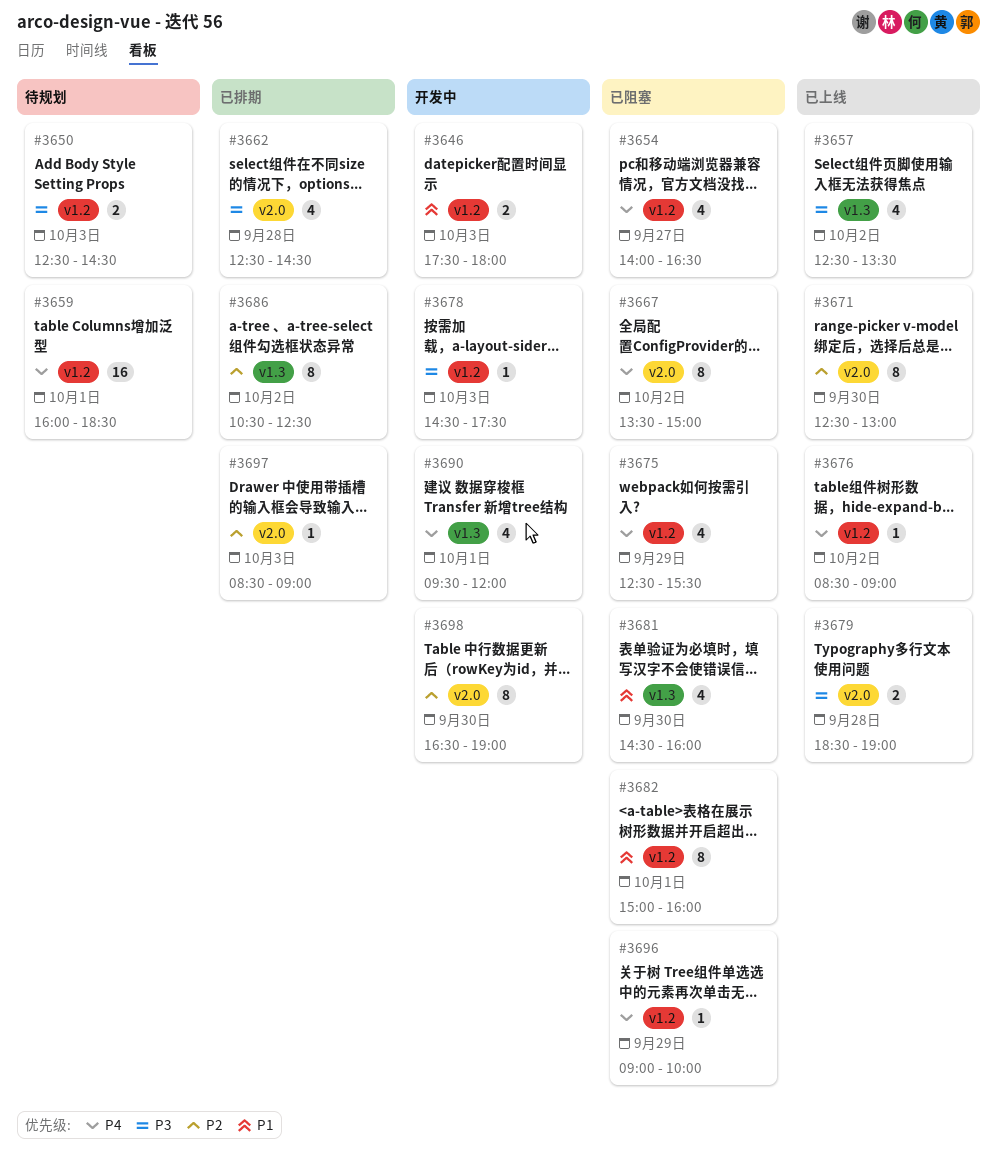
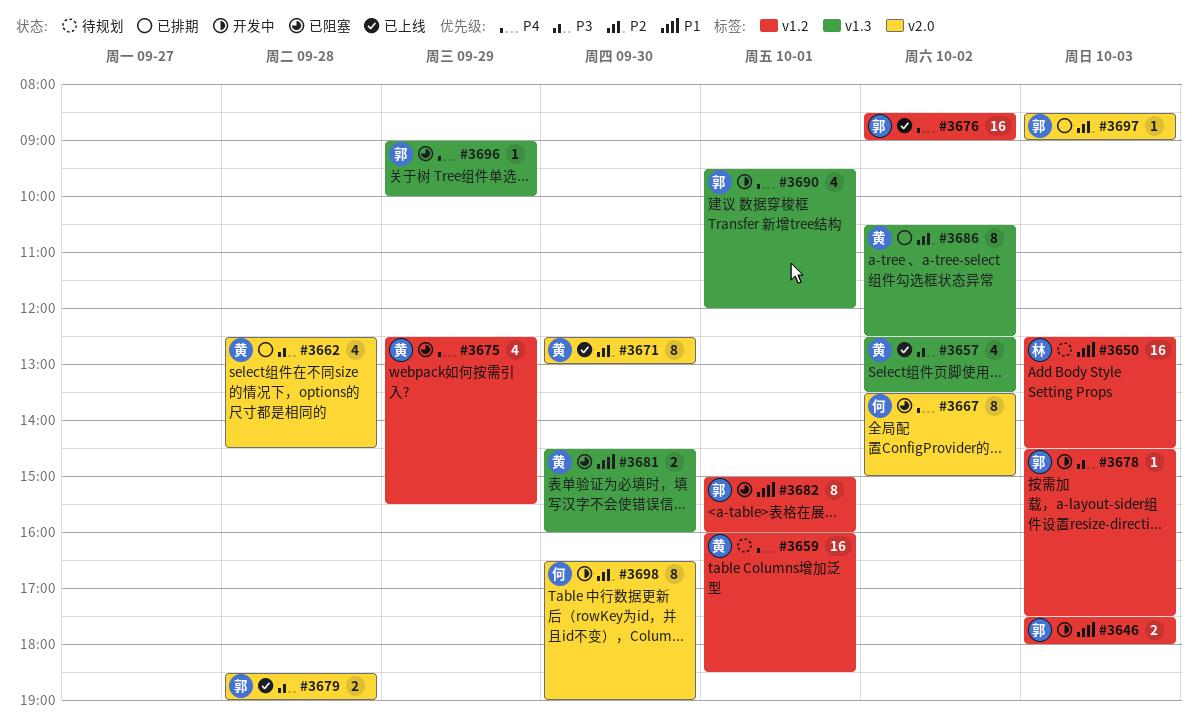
#3650, priority: P3 -> P1
#3650, estimate: 2 -> 16
#3654: present -> none
#3676, estimate: 1 -> 16
#3681, estimate: 4 -> 2
#3696, label: v1.2 -> v1.3

